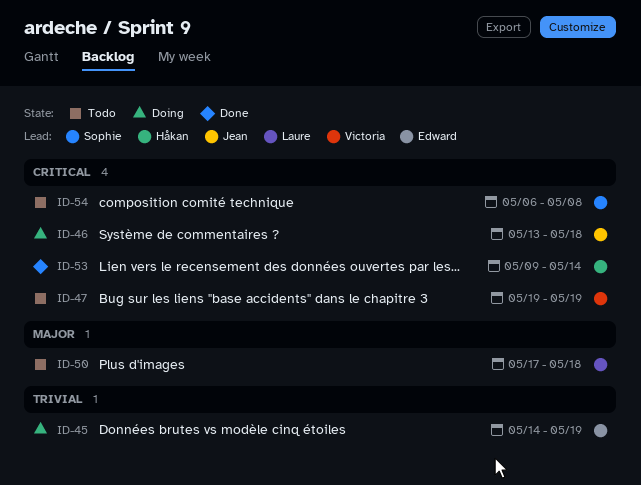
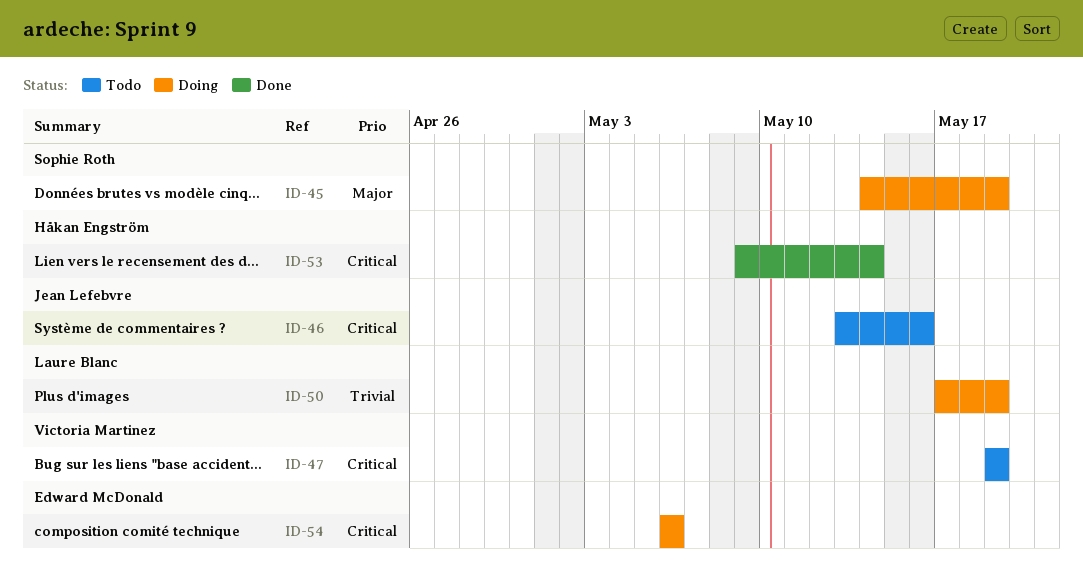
ID-45, owner: Edward McDonald -> Sophie Roth
ID-45, priority: Trivial -> Major
ID-46, status: Doing -> Todo
ID-46, due: May 18 -> May 16
ID-50, status: Todo -> Doing
ID-50, priority: Major -> Trivial
ID-50, due: May 18 -> May 19
ID-54, status: Todo -> Doing
ID-54, owner: Sophie Roth -> Edward McDonald
ID-54, due: May 8 -> May 6

